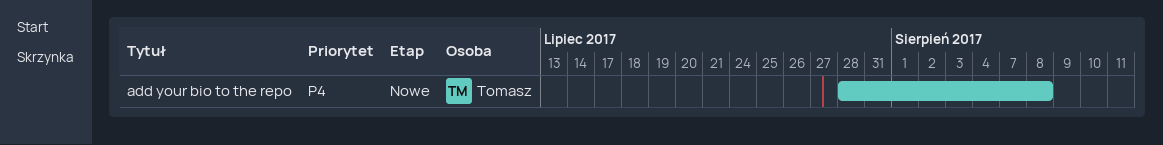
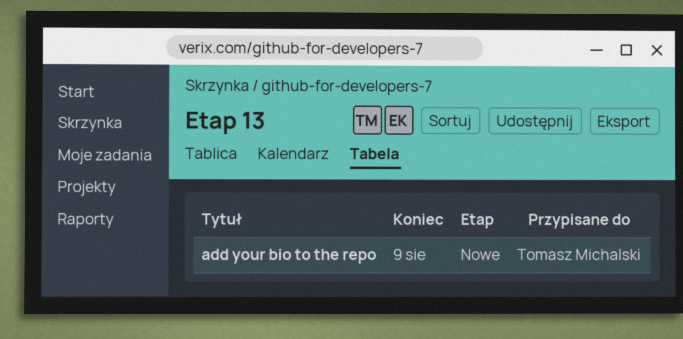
add your bio to the repo, due: Aug 8 -> Aug 9

